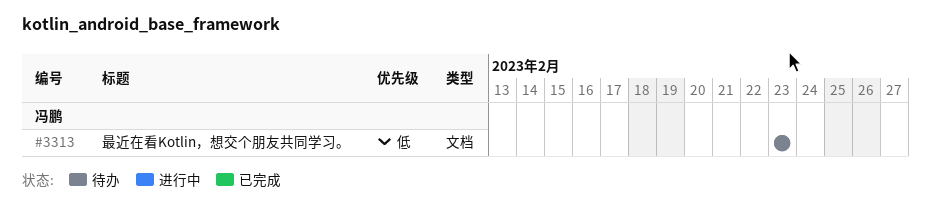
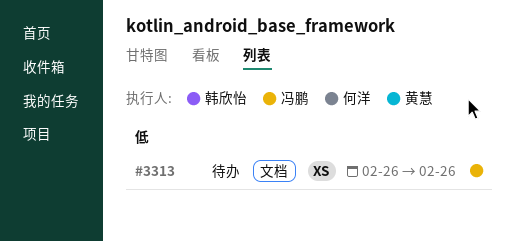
#3313, start: Feb 23 -> Feb 26
#3313, due: Feb 23 -> Feb 26

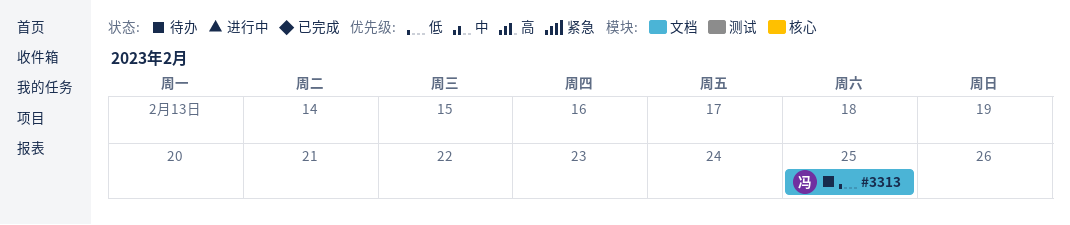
#3313, start: Feb 26 -> Feb 25
#3313, due: Feb 26 -> Feb 25

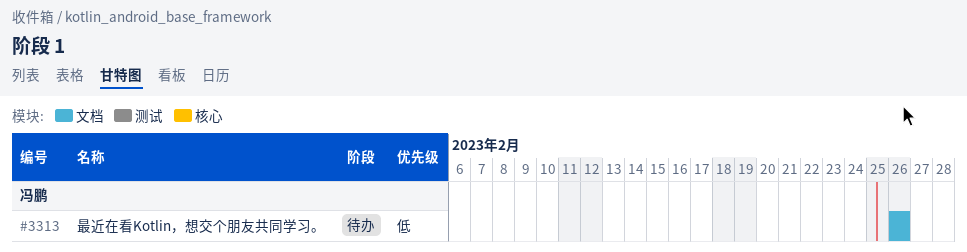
#3313, start: Feb 25 -> Feb 26
#3313, due: Feb 25 -> Feb 26

